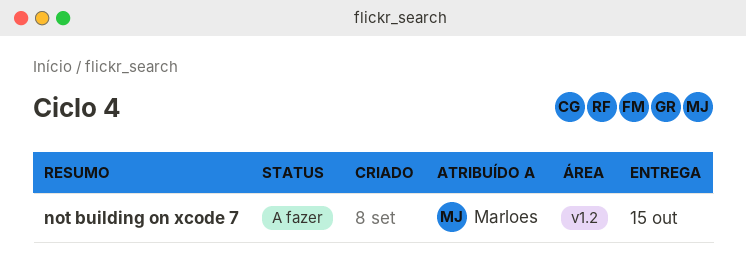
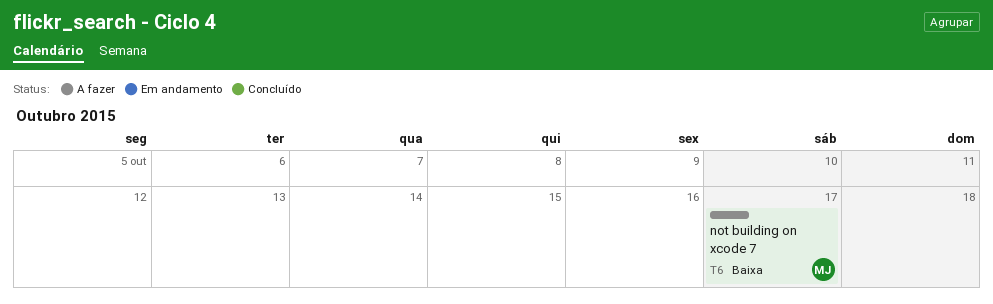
not building on xcode 7, due: Oct 15 -> Oct 17

